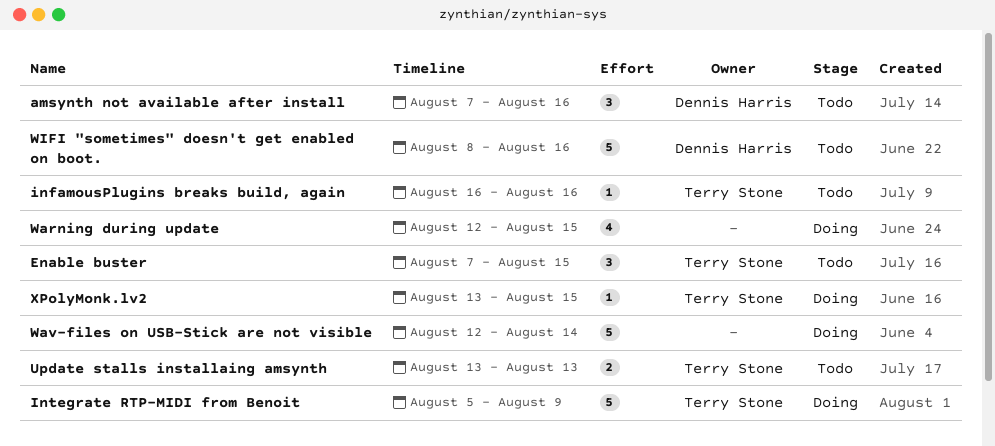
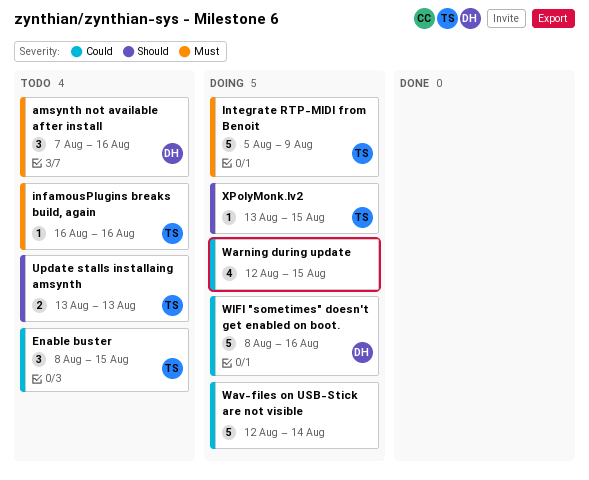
Enable buster, start: Aug 7 -> Aug 8
WIFI "sometimes" doesn't get enabled on boot., status: Todo -> Doing

